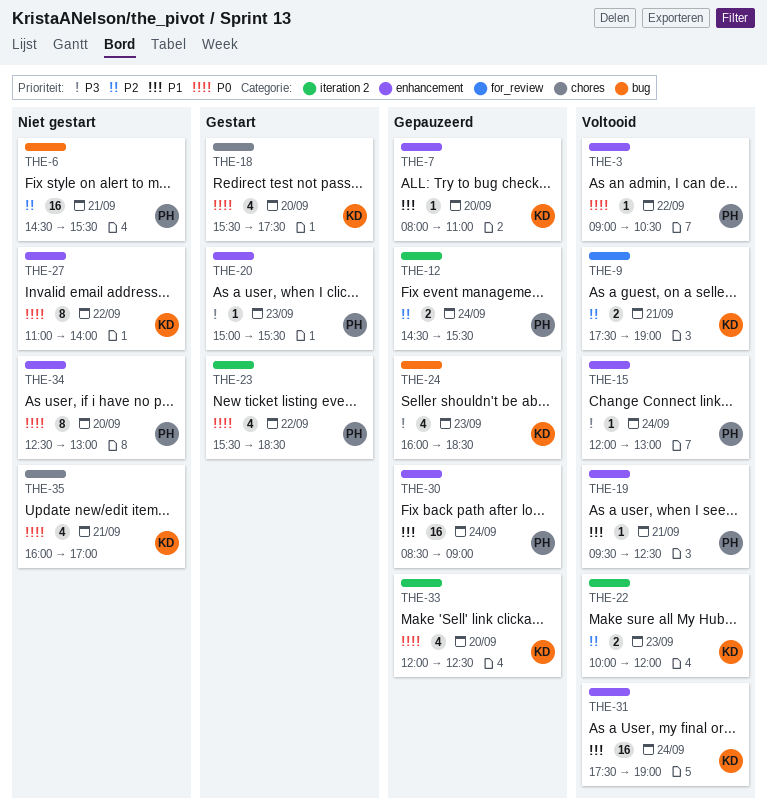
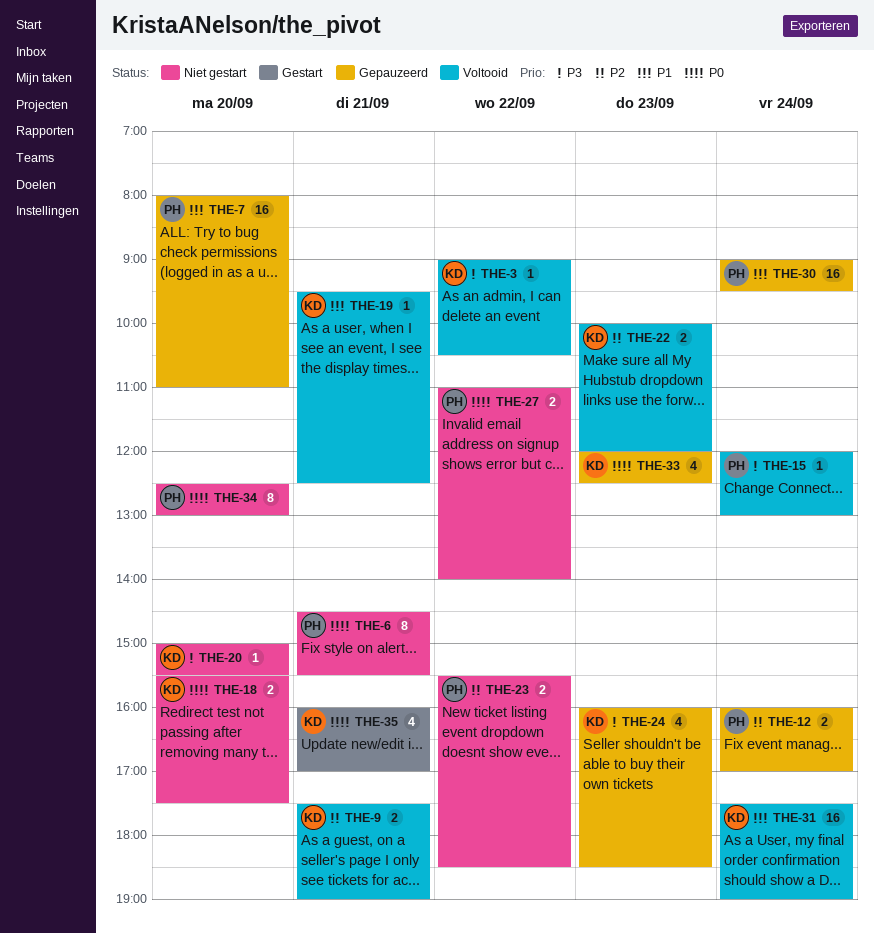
THE-3, owner: PH -> KD
THE-3, priority: P0 -> P3
THE-6, priority: P2 -> P0
THE-6, estimate: 16 -> 8
THE-7, owner: KD -> PH
THE-7, estimate: 1 -> 16
THE-12, begins: 14:30 -> 16:00
THE-12, ends: 15:30 -> 17:00
THE-18, status: Gestart -> Niet gestart
THE-18, estimate: 4 -> 2
THE-19, owner: PH -> KD
THE-20, status: Gestart -> Niet gestart
THE-20, owner: PH -> KD
THE-20, day: Sep 23 -> Sep 20
THE-23, status: Gestart -> Niet gestart
THE-23, priority: P0 -> P2
THE-23, estimate: 4 -> 2
THE-27, owner: KD -> PH
THE-27, estimate: 8 -> 2
THE-30, begins: 08:30 -> 09:00
THE-30, ends: 09:00 -> 09:30
THE-33, day: Sep 20 -> Sep 23
THE-35, status: Niet gestart -> Gestart

